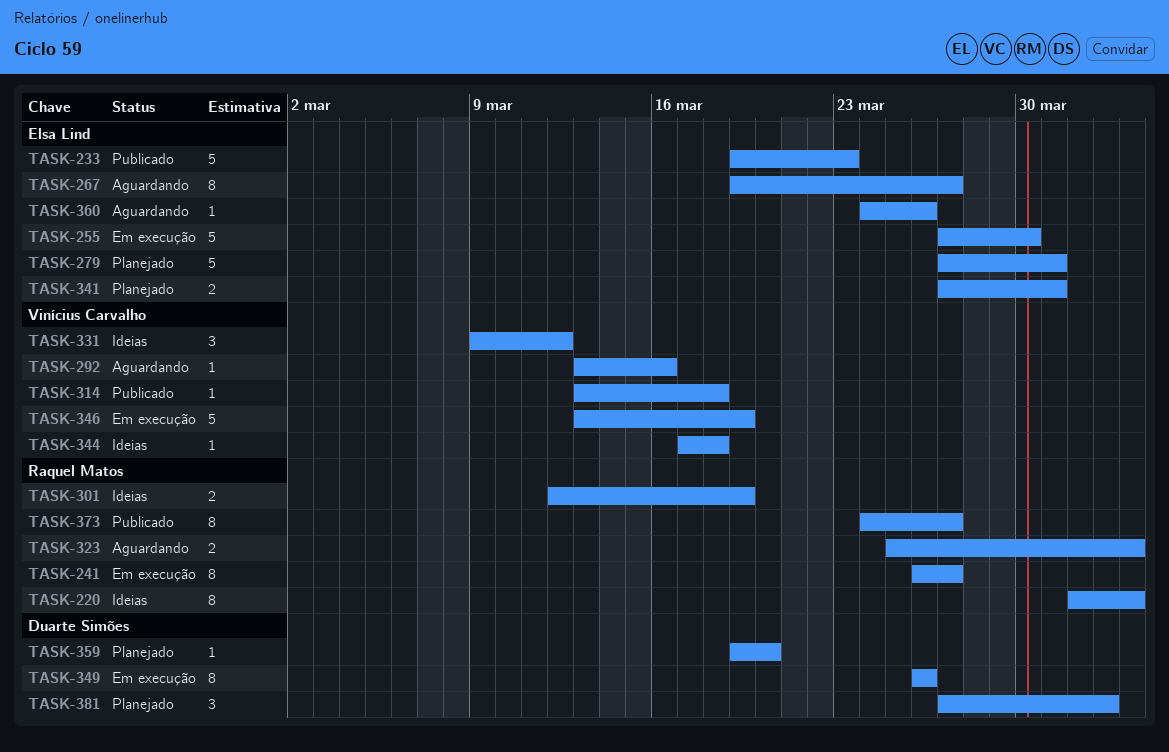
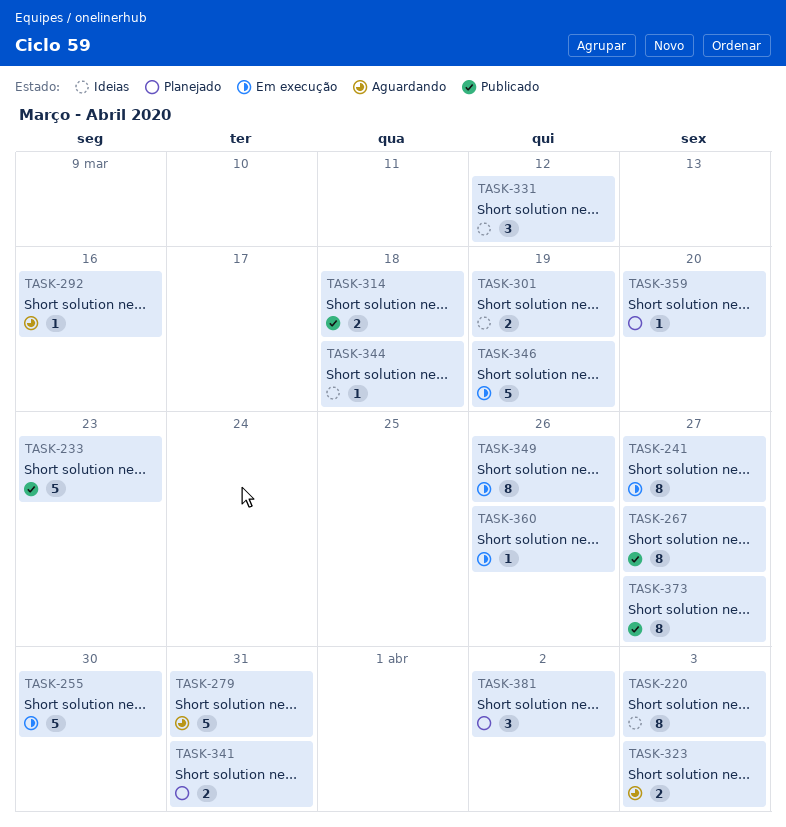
TASK-267, status: Aguardando -> Publicado
TASK-279, status: Planejado -> Aguardando
TASK-314, estimate: 1 -> 2
TASK-360, status: Aguardando -> Em execução

